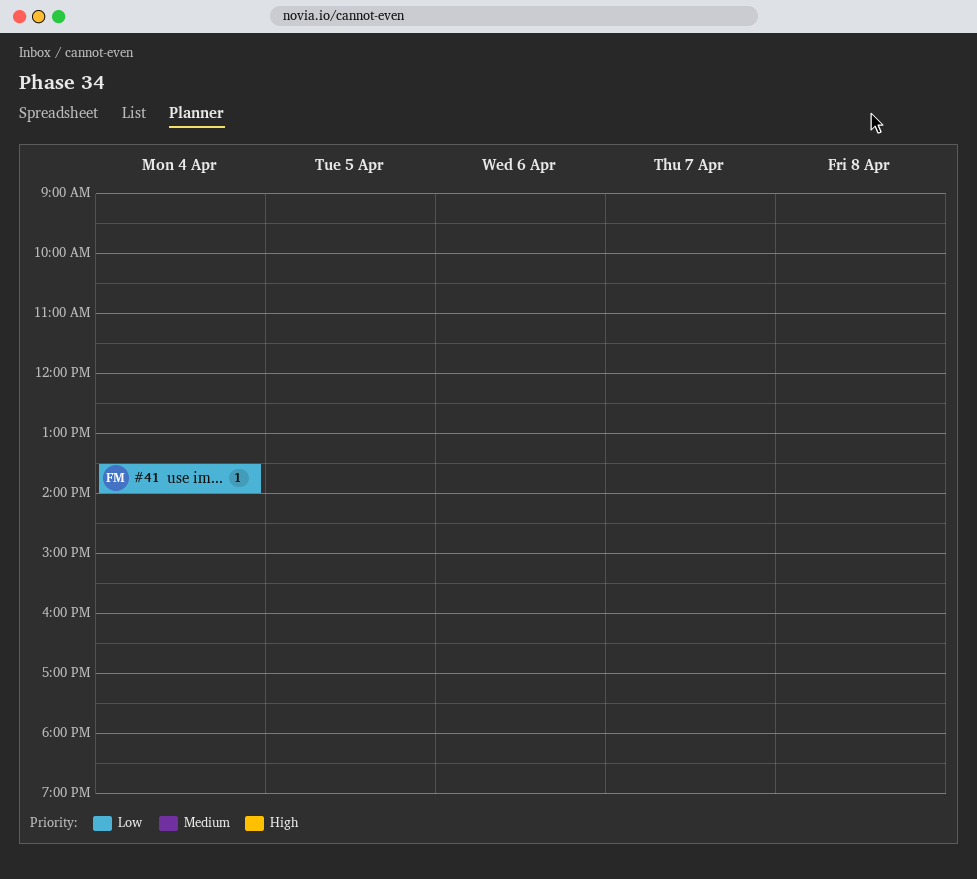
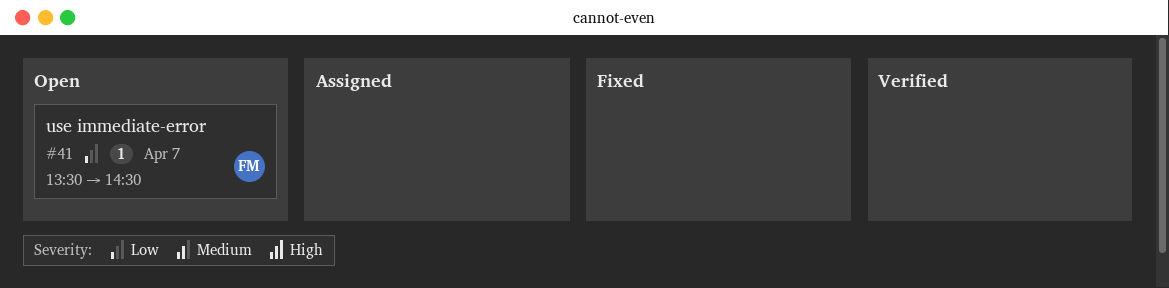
#41, day: Apr 4 -> Apr 7
#41, ends: 14:00 -> 14:30

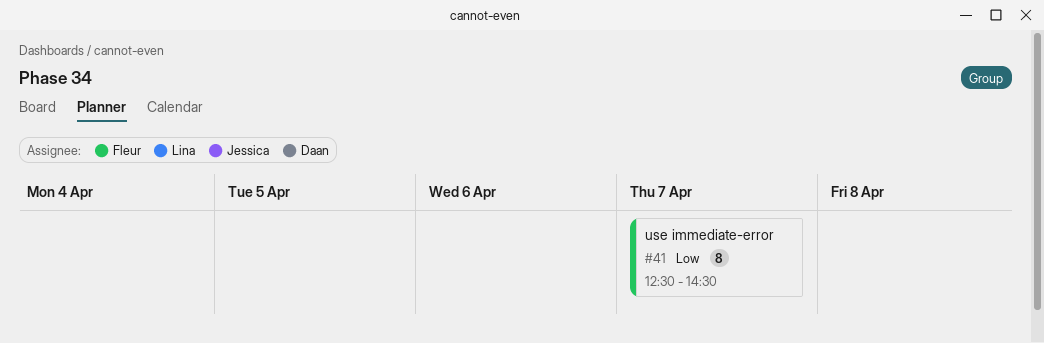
#41, estimate: 1 -> 8
#41, begins: 13:30 -> 12:30

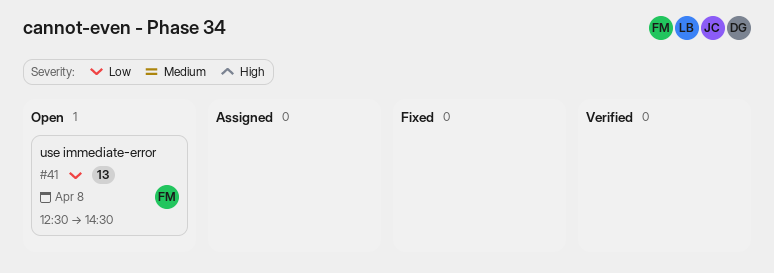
#41, estimate: 8 -> 13
#41, day: Apr 7 -> Apr 8

